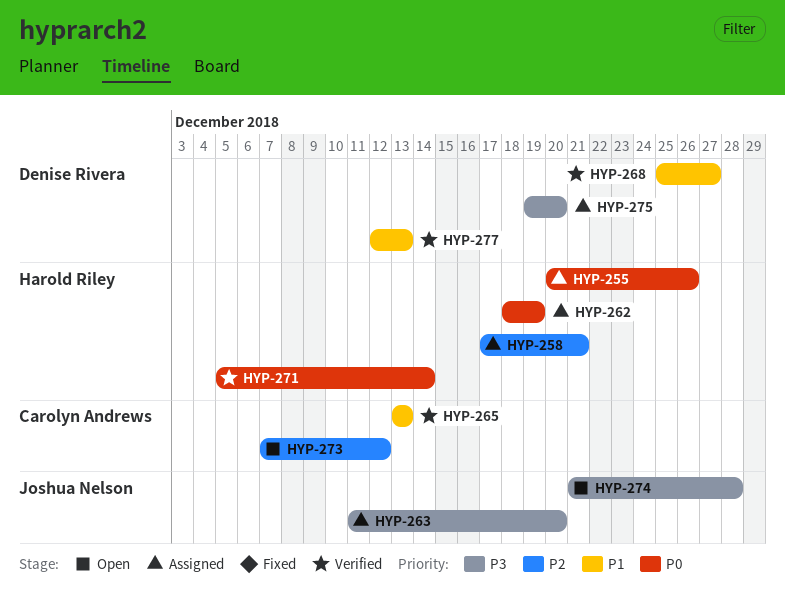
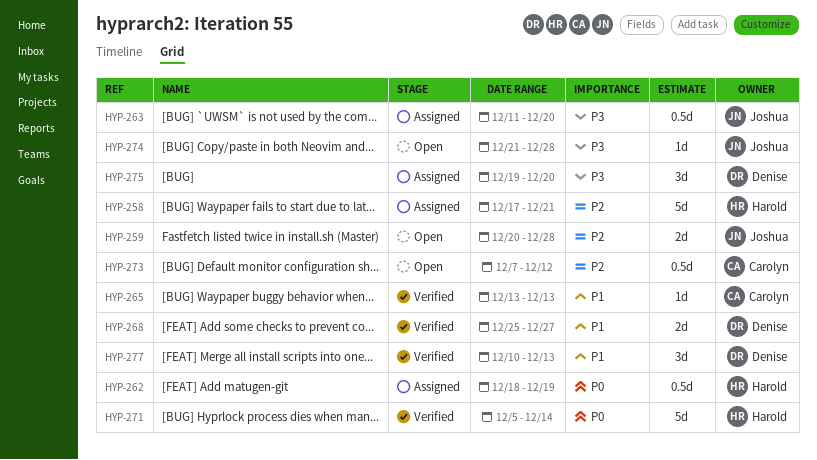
HYP-255: present -> none
HYP-259: none -> present
HYP-277, start: Dec 12 -> Dec 10

